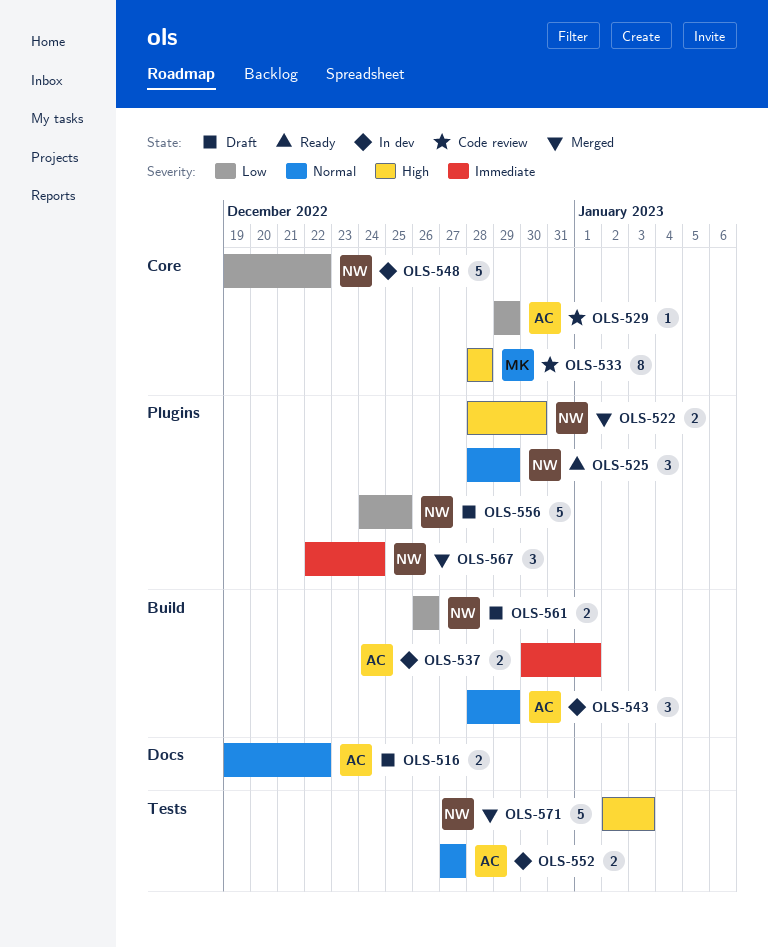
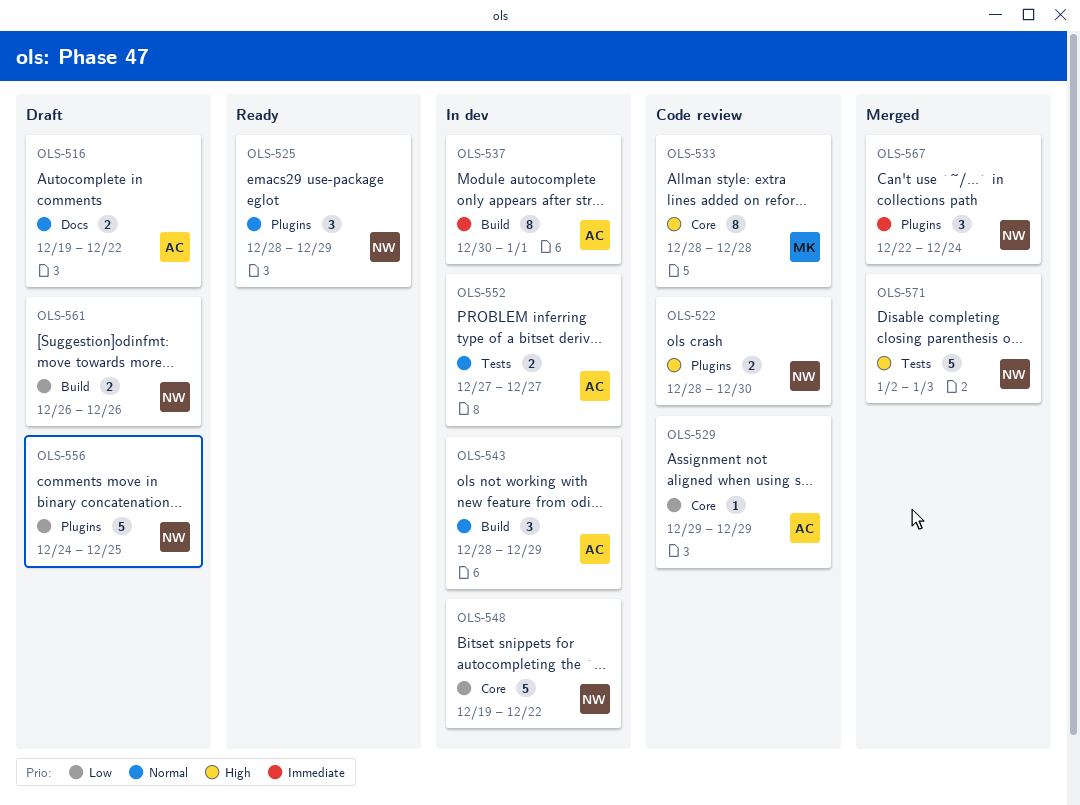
OLS-522, status: Merged -> Code review
OLS-537, estimate: 2 -> 8

